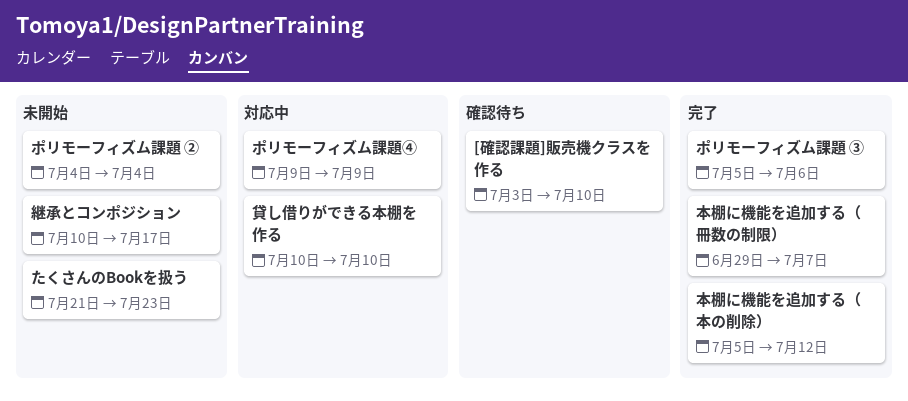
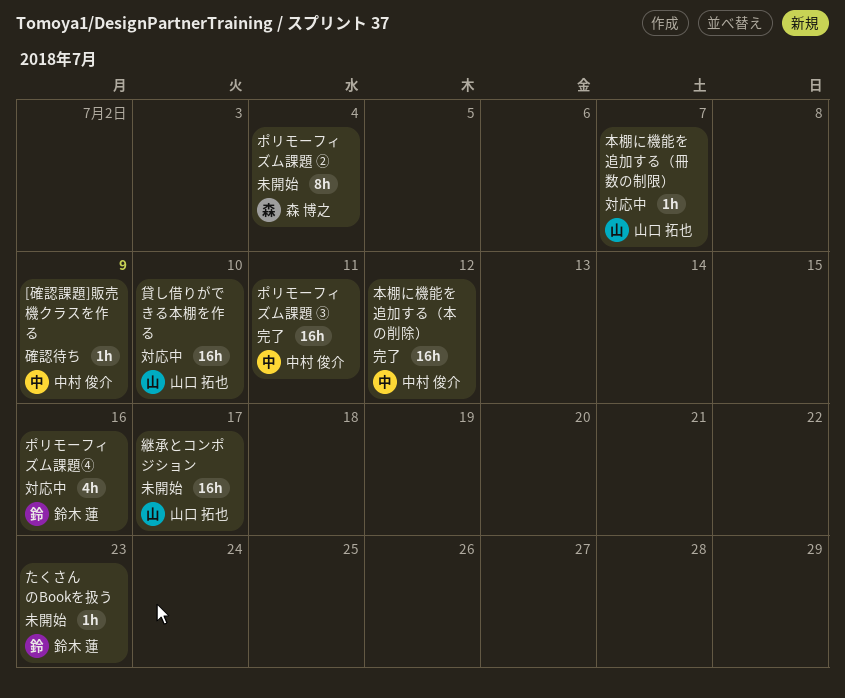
[確認課題]販売機クラスを作る, due: Jul 10 -> Jul 9
ポリモーフィズム課題 ③, due: Jul 6 -> Jul 11
ポリモーフィズム課題④, due: Jul 9 -> Jul 16
本棚に機能を追加する（冊数の制限）, status: 完了 -> 対応中

